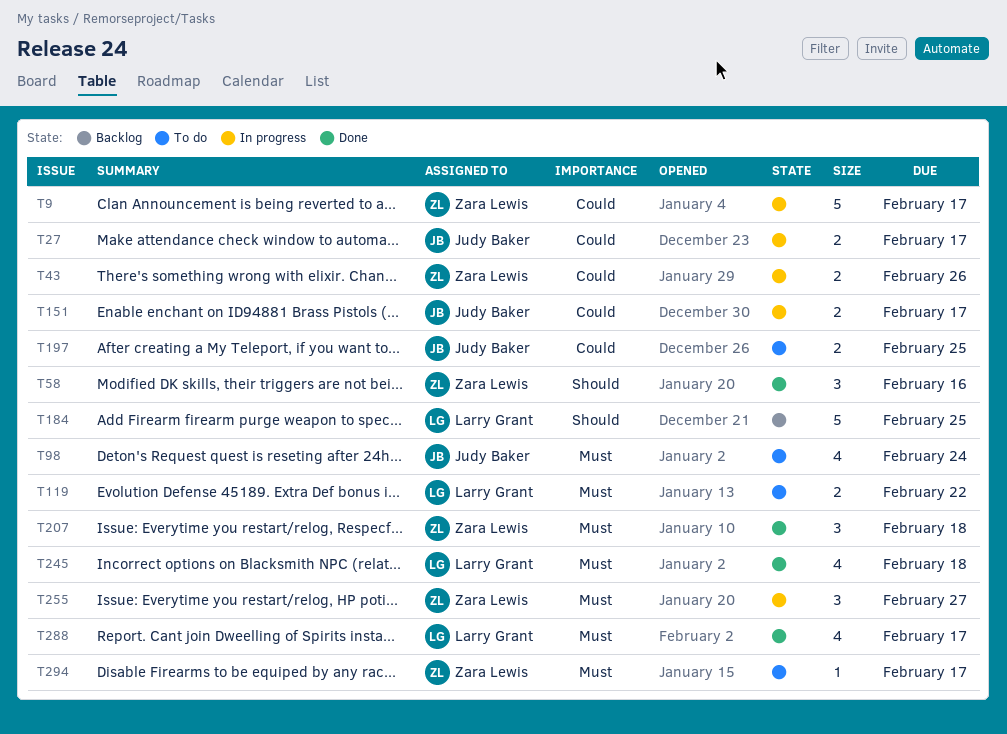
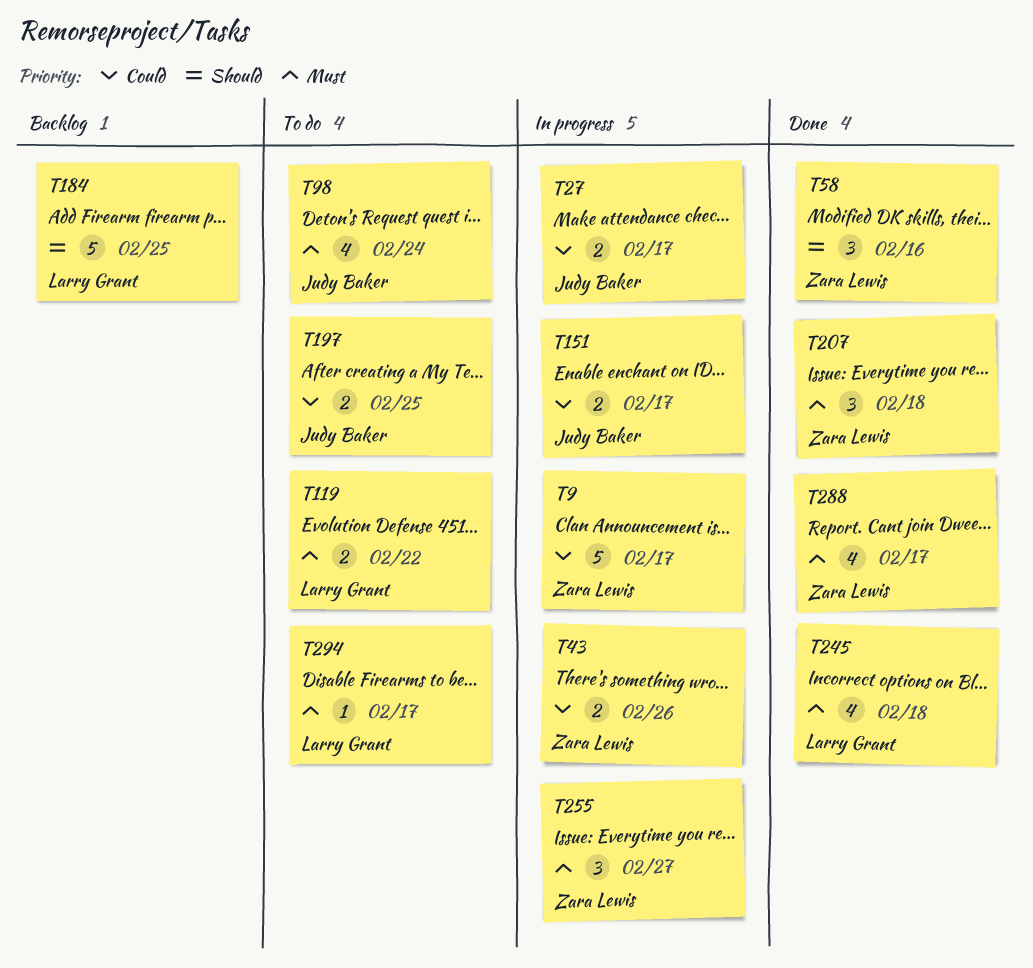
T288, owner: Larry Grant -> Zara Lewis
T294, owner: Zara Lewis -> Larry Grant

